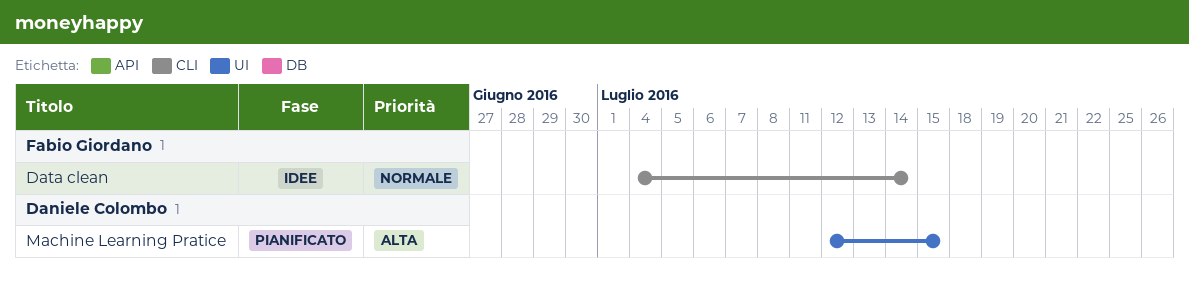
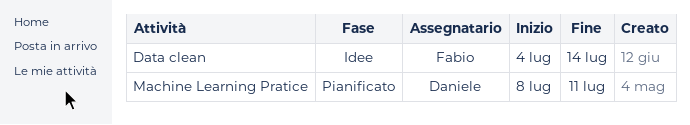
Machine Learning Pratice, start: Jul 12 -> Jul 8
Machine Learning Pratice, due: Jul 15 -> Jul 11

